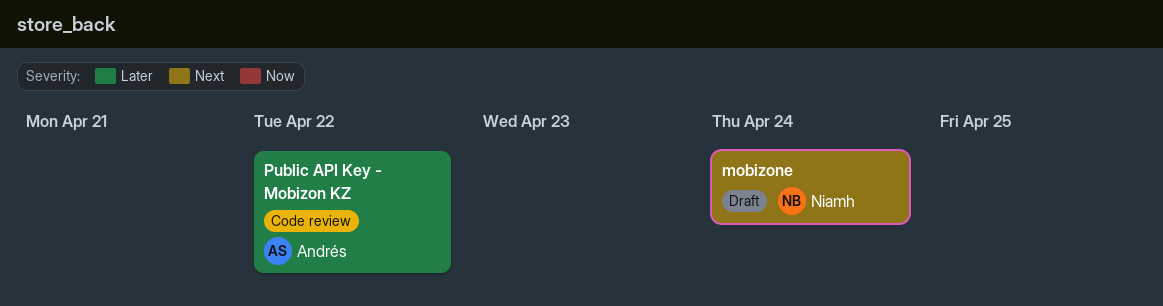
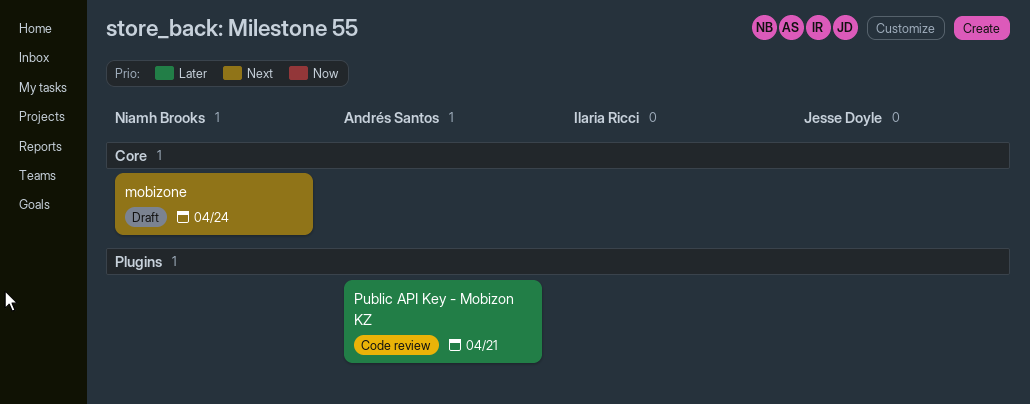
Public API Key - Mobizon KZ, due: Apr 22 -> Apr 21

